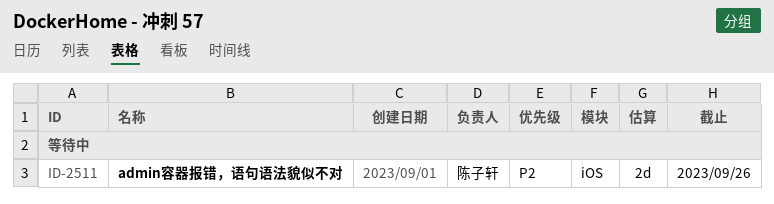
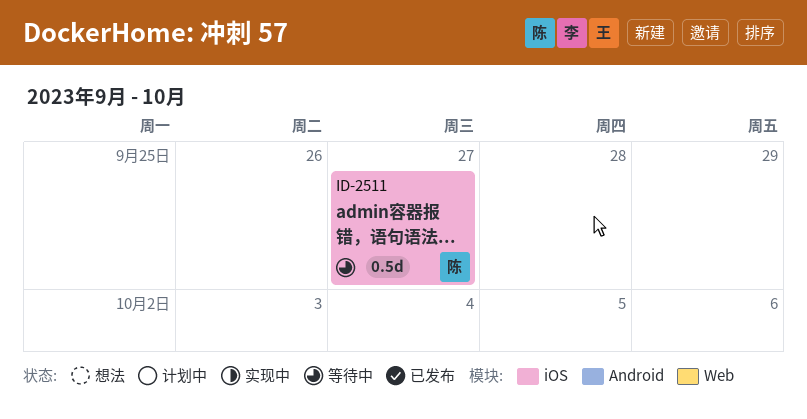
ID-2511, estimate: 2d -> 0.5d
ID-2511, due: Sep 26 -> Sep 27

